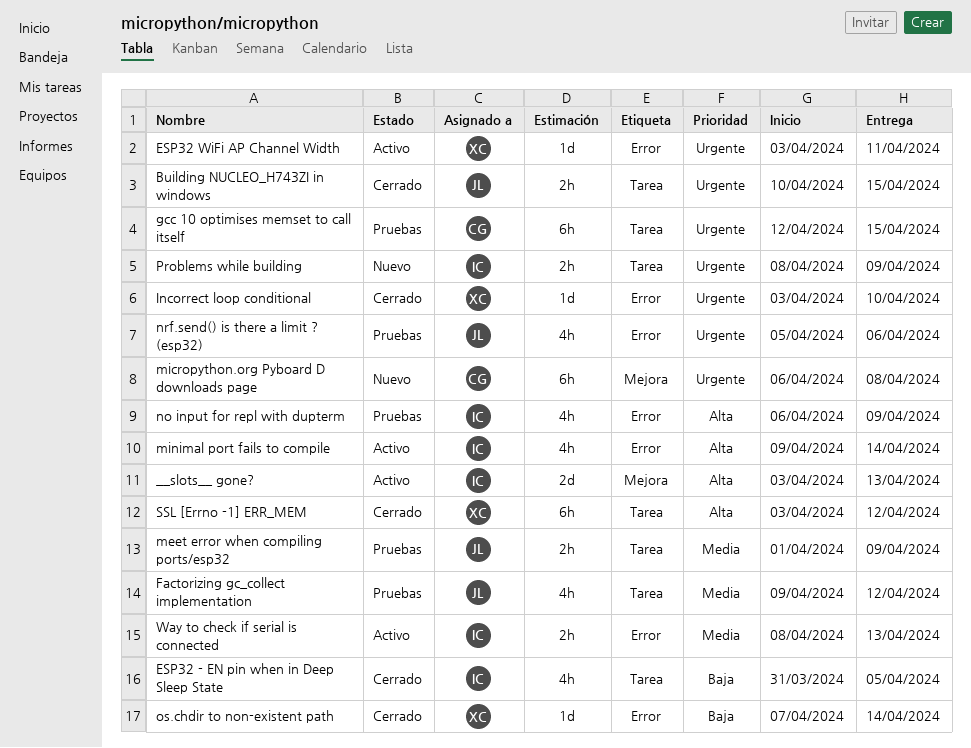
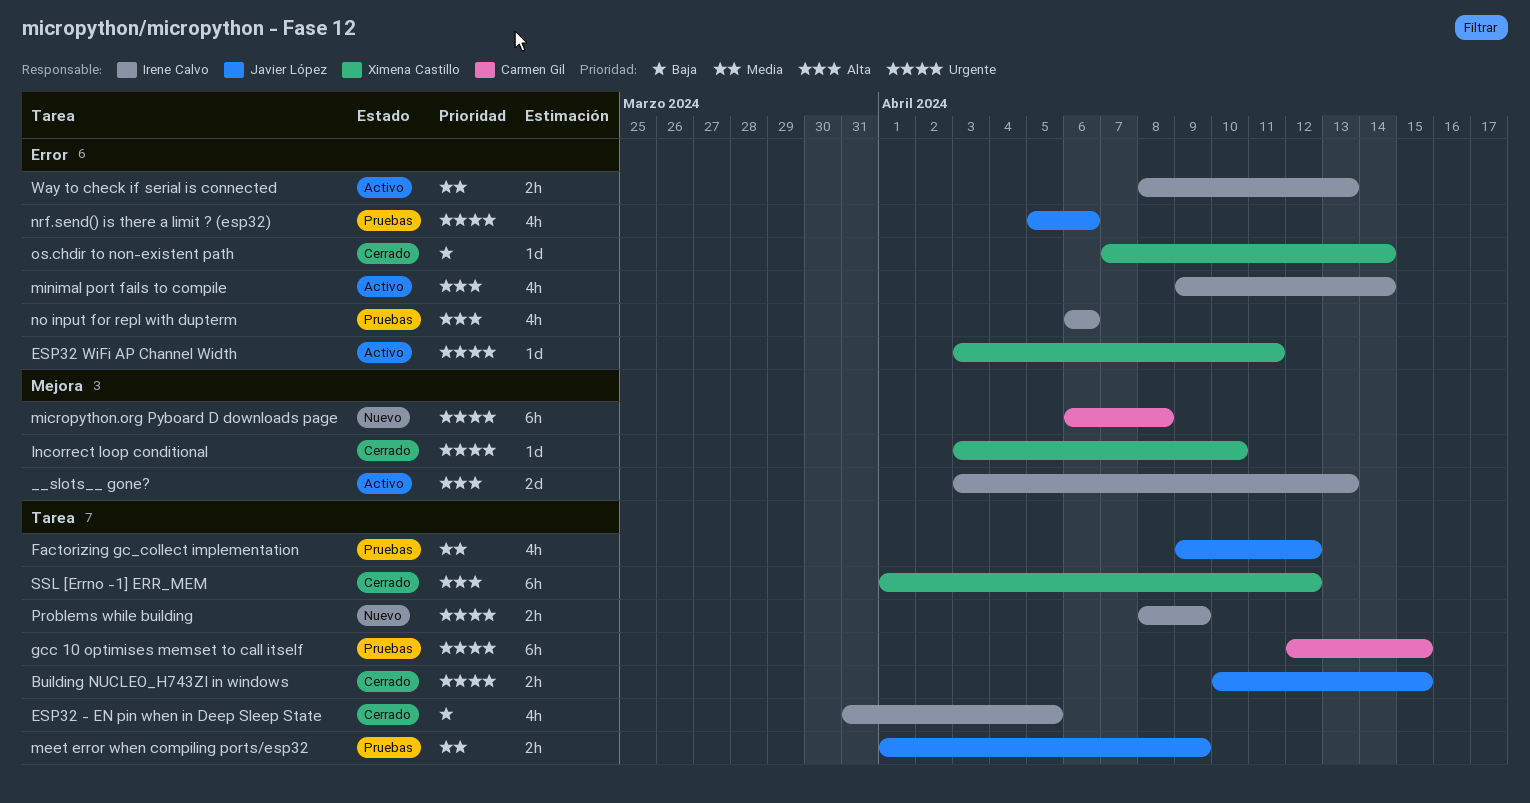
Incorrect loop conditional, label: Error -> Mejora
no input for repl with dupterm, due: Apr 9 -> Apr 6
SSL [Errno -1] ERR_MEM, start: Apr 3 -> Apr 1

